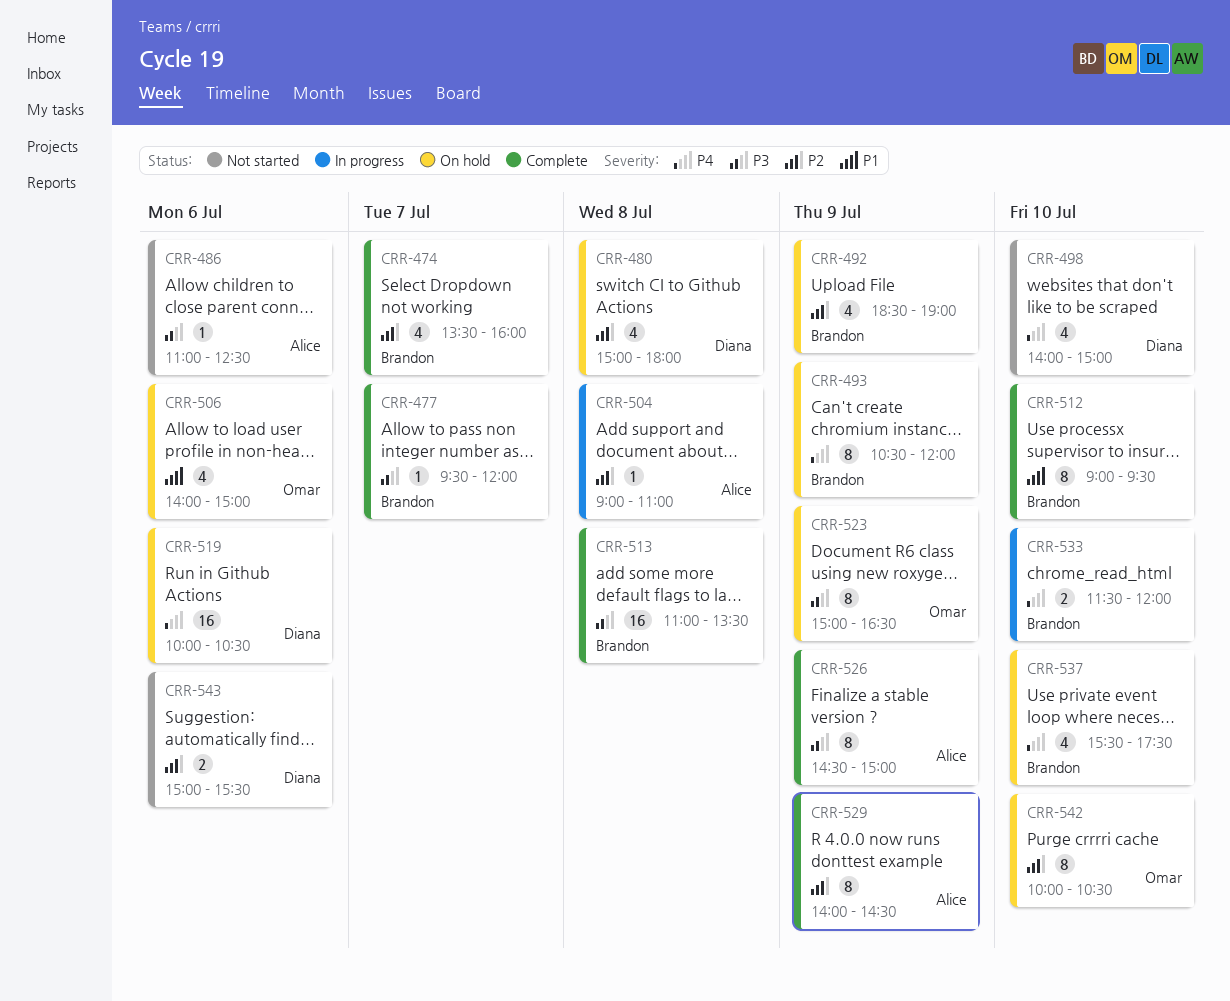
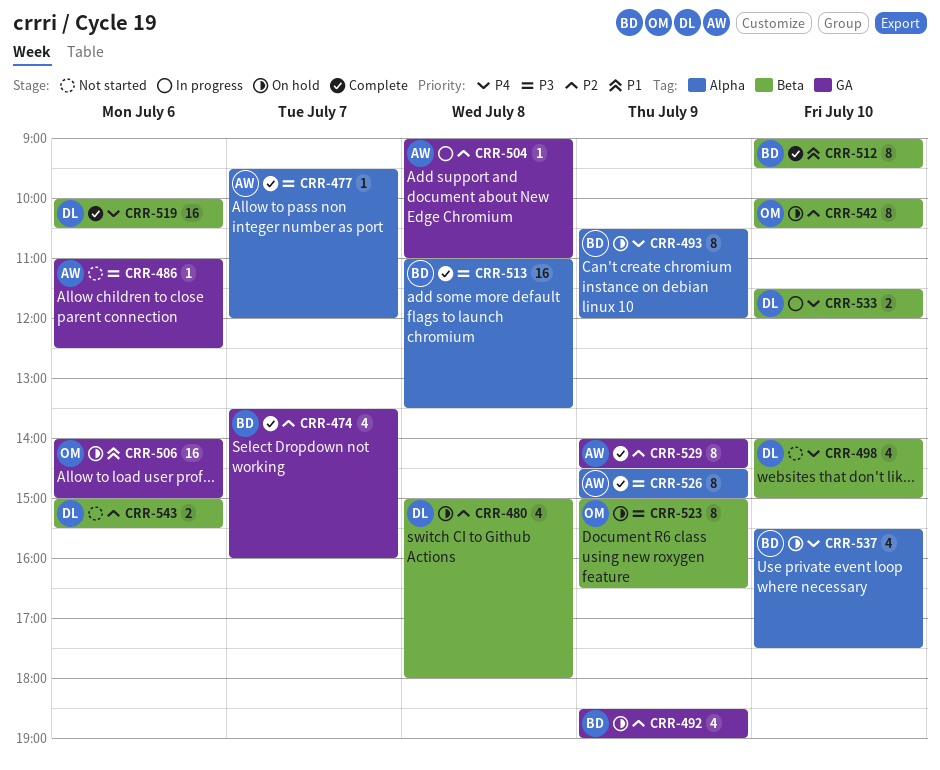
CRR-477, owner: Brandon -> Alice
CRR-506, estimate: 4 -> 16
CRR-519, status: On hold -> Complete
CRR-533, owner: Brandon -> Diana

